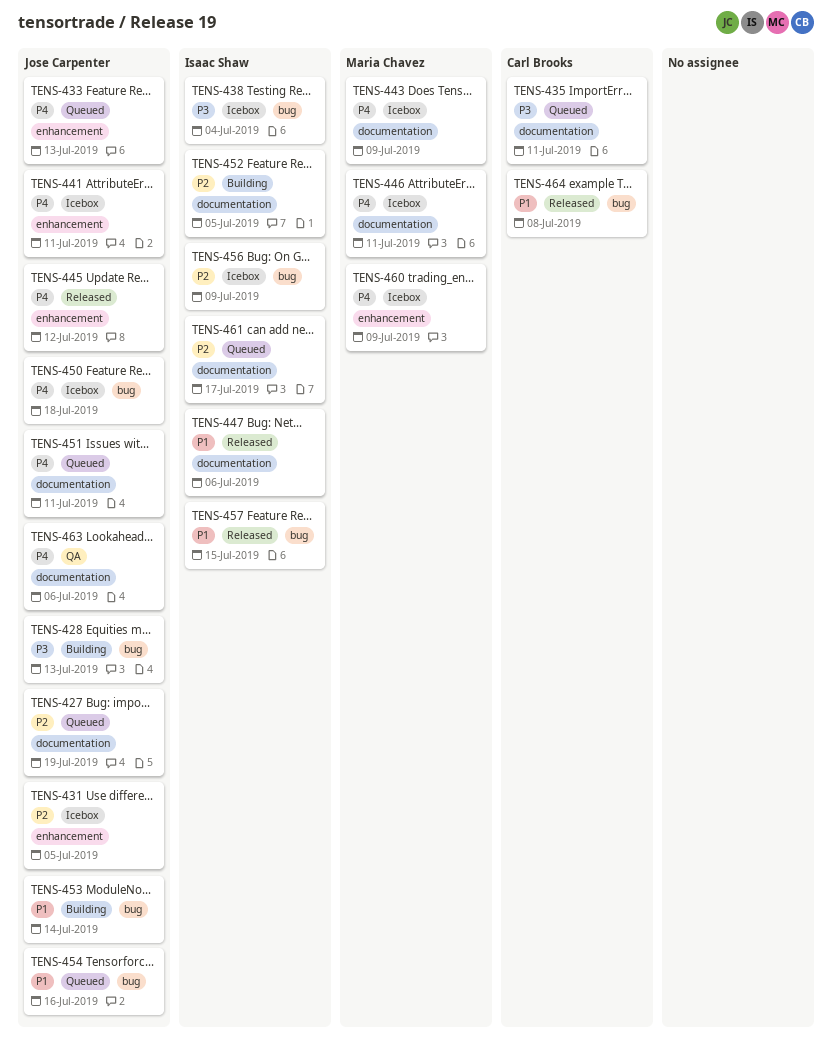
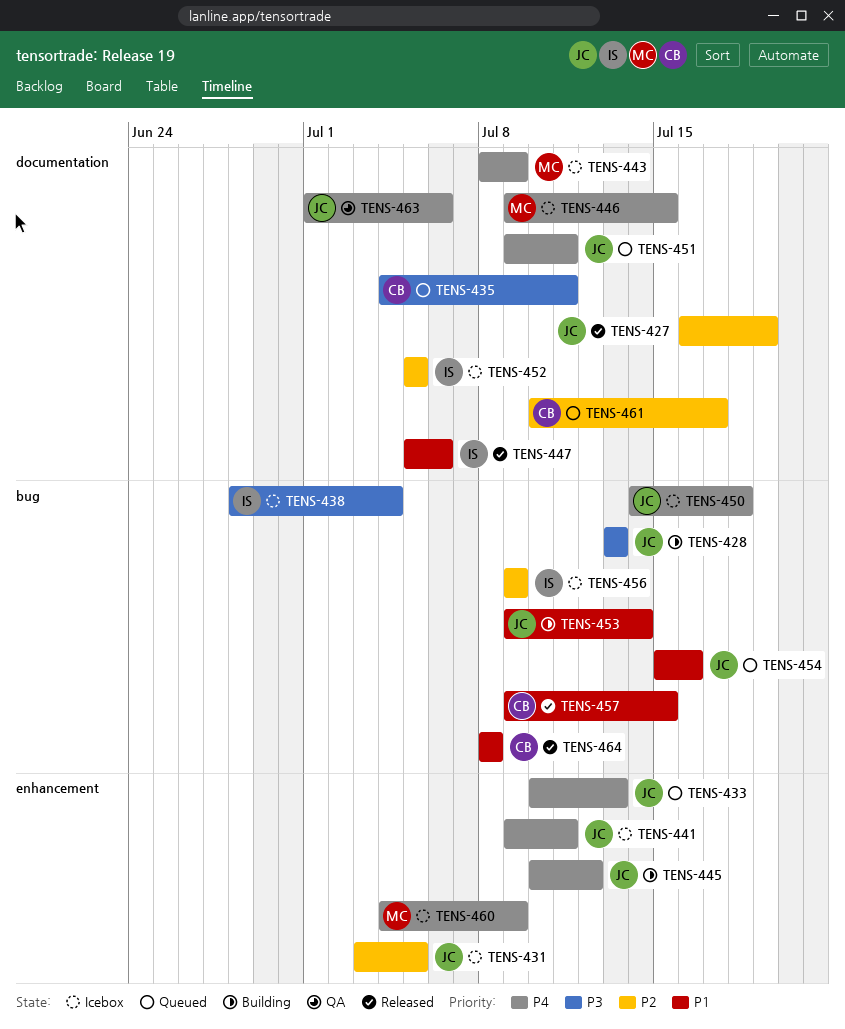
TENS-427, status: Queued -> Released
TENS-445, status: Released -> Building
TENS-446, due: Jul 11 -> Jul 15
TENS-452, status: Building -> Icebox
TENS-457, owner: Isaac Shaw -> Carl Brooks
TENS-461, owner: Isaac Shaw -> Carl Brooks

